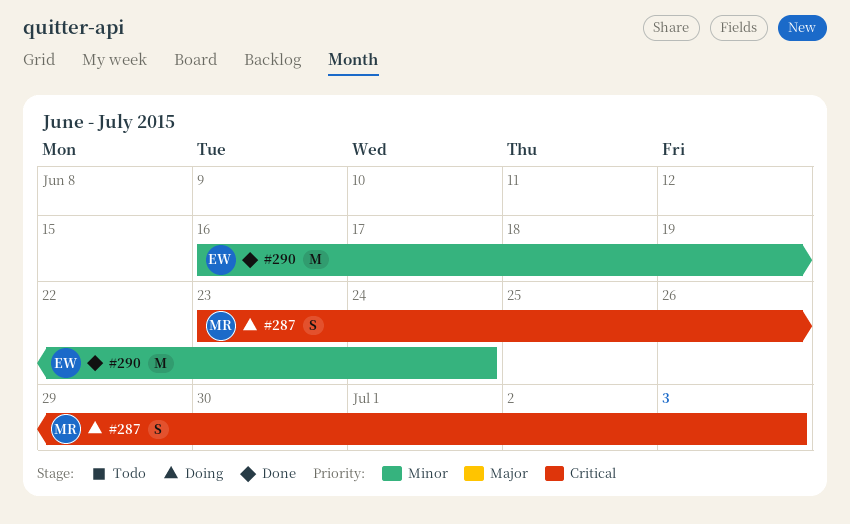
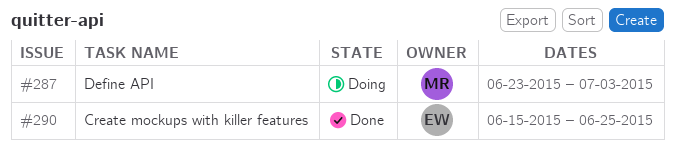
#290, start: Jun 16 -> Jun 15
#290, due: Jun 24 -> Jun 25

